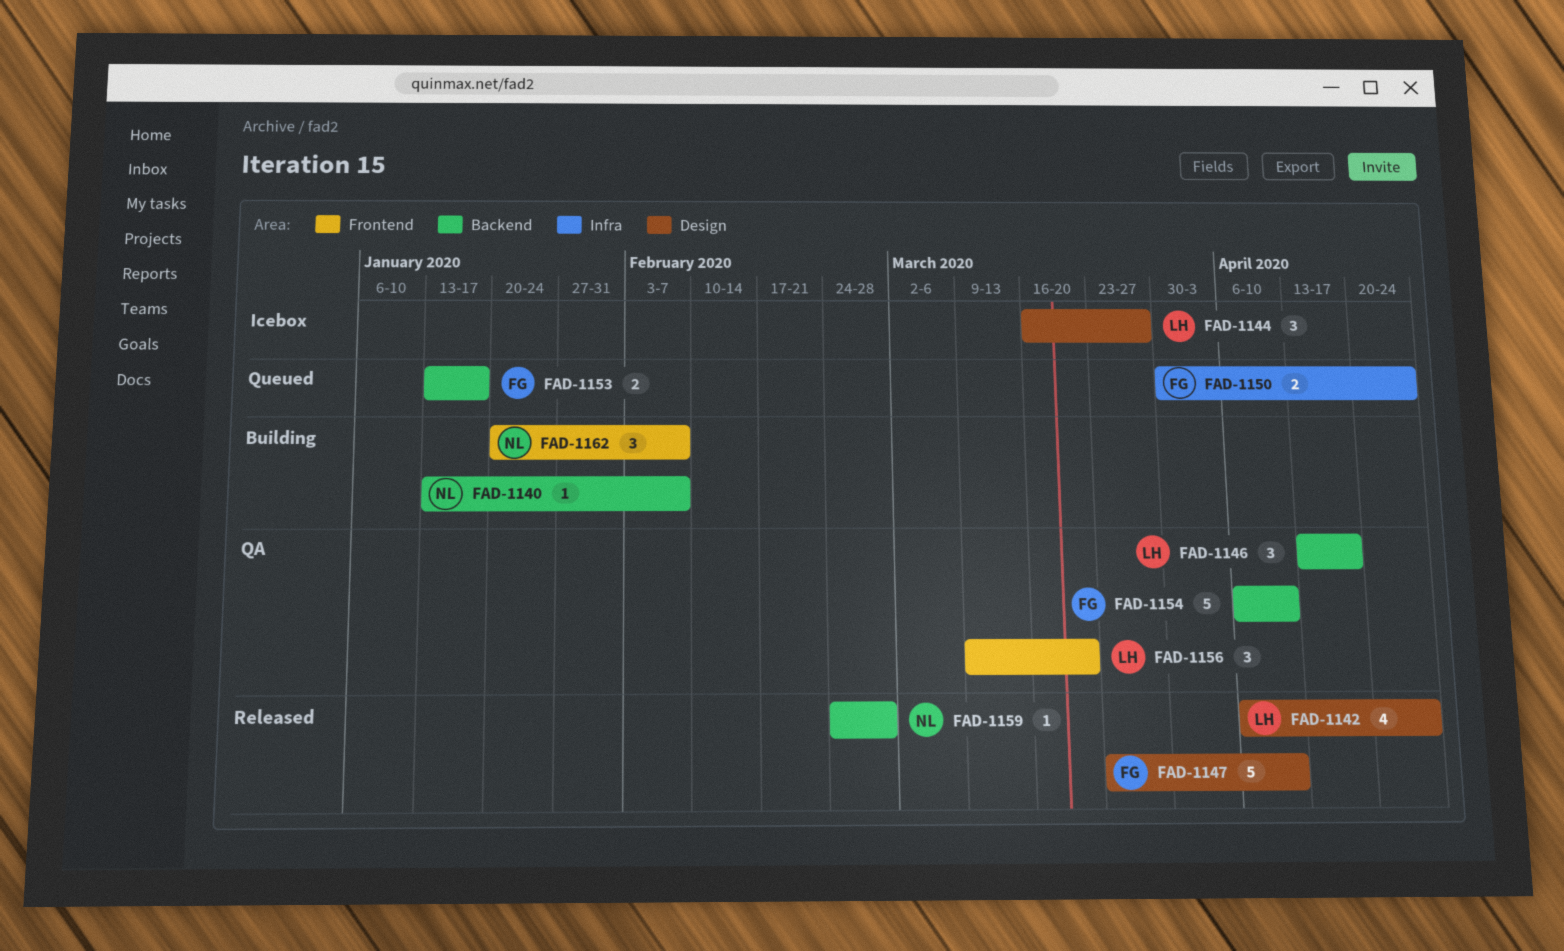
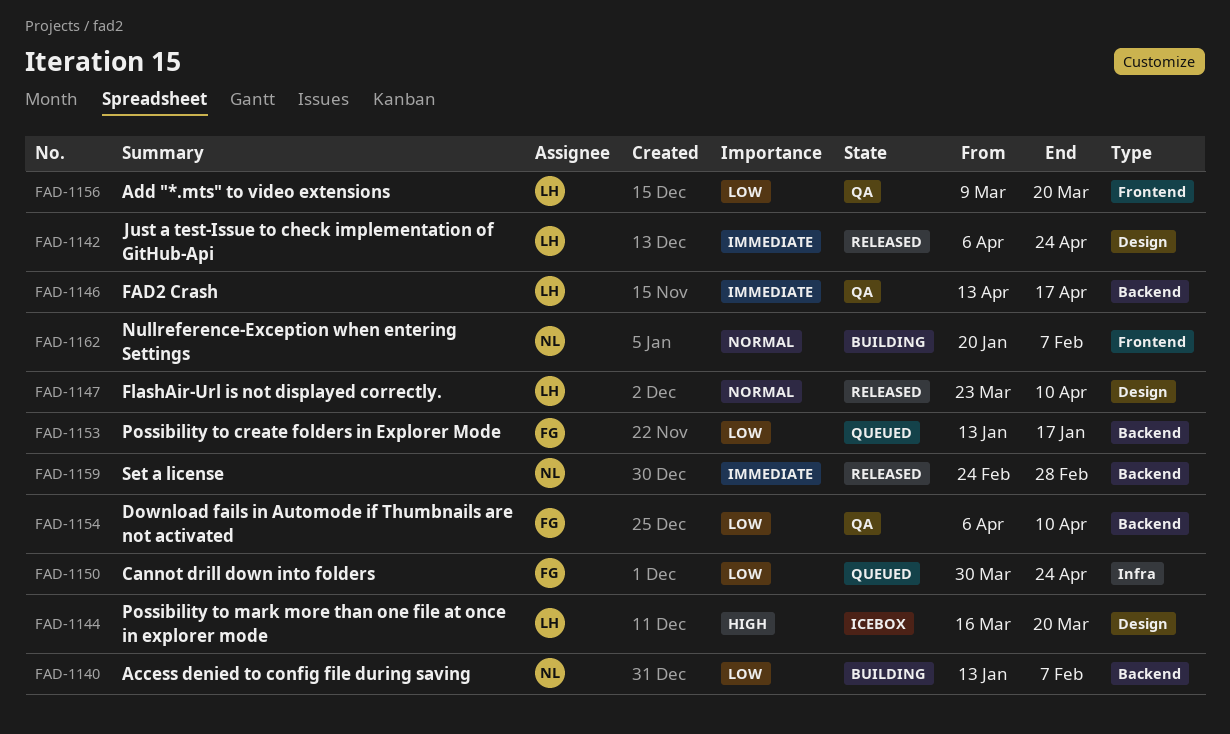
FAD-1144, due: Mar 27 -> Mar 20
FAD-1147, owner: FG -> LH

